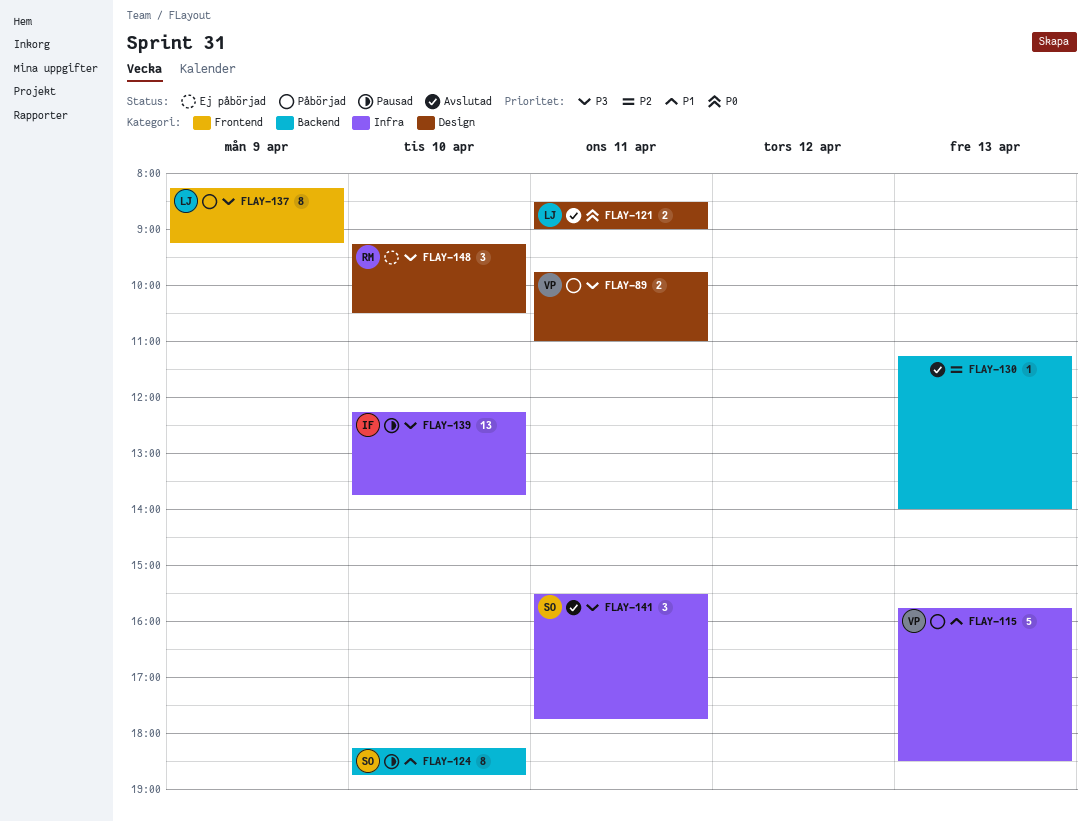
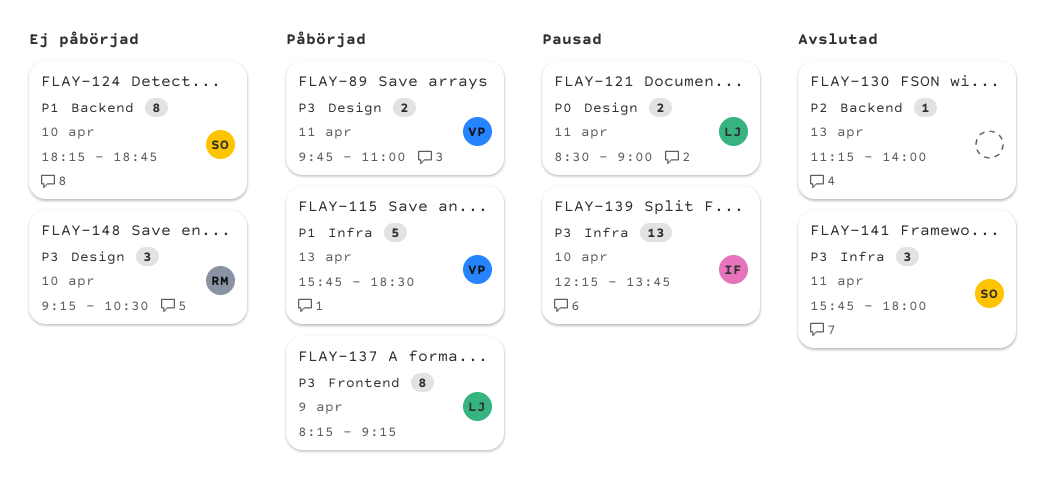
FLAY-121, status: Avslutad -> Pausad
FLAY-124, status: Pausad -> Ej påbörjad
FLAY-141, begins: 15:30 -> 15:45
FLAY-141, ends: 17:45 -> 18:00

